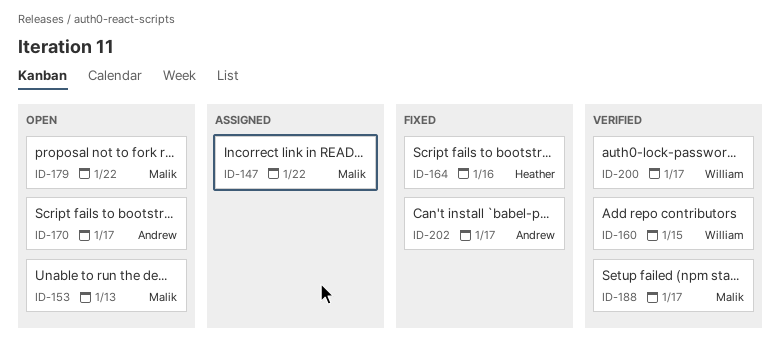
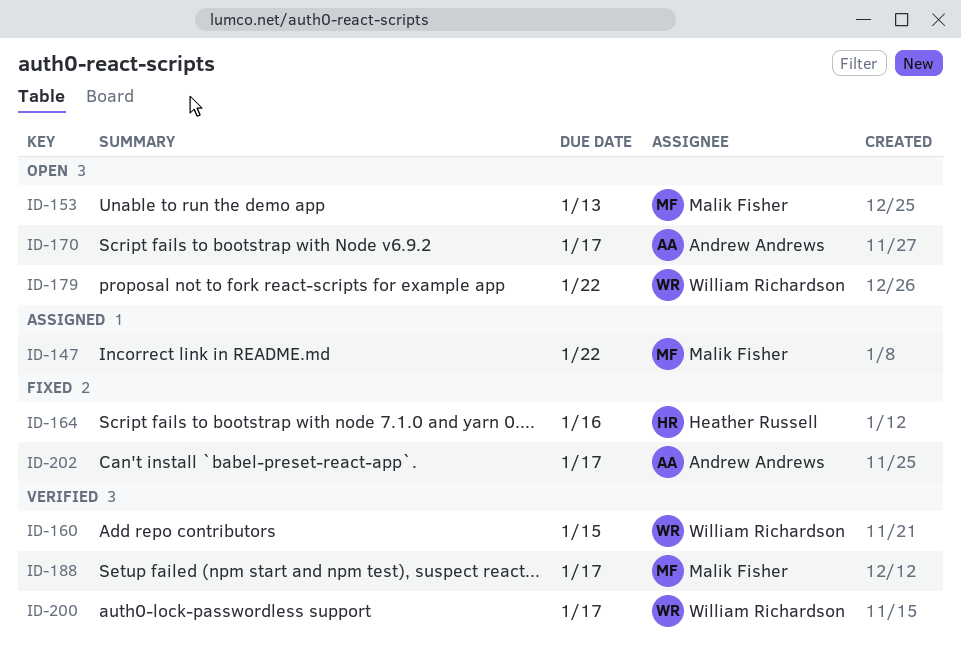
ID-179, owner: Malik Fisher -> William Richardson

